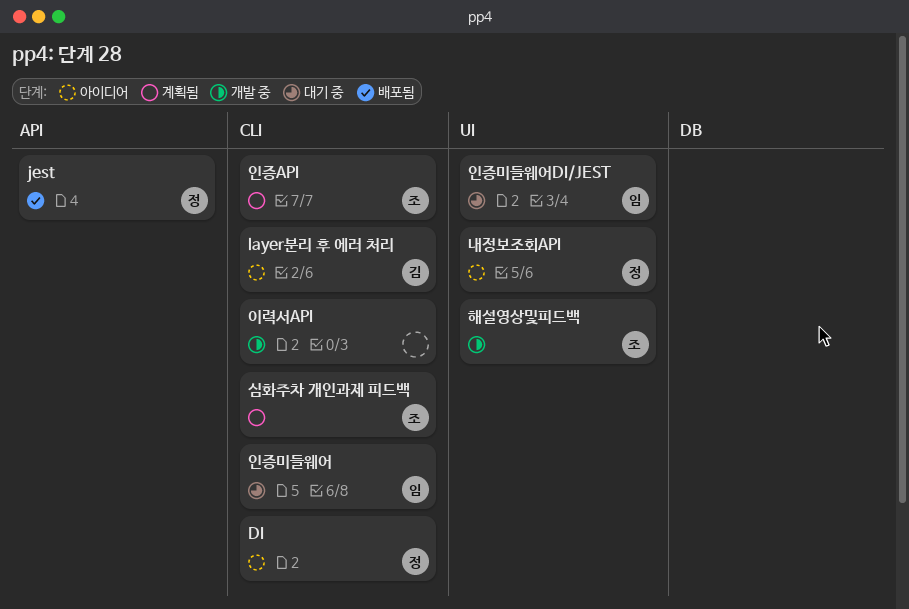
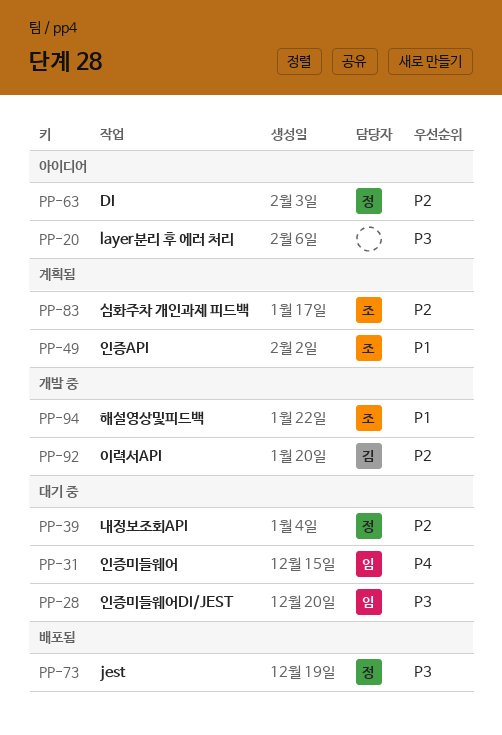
layer분리 후 에러 처리, owner: 김 -> none
내정보조회API, status: 아이디어 -> 대기 중
이력서API, owner: none -> 김

